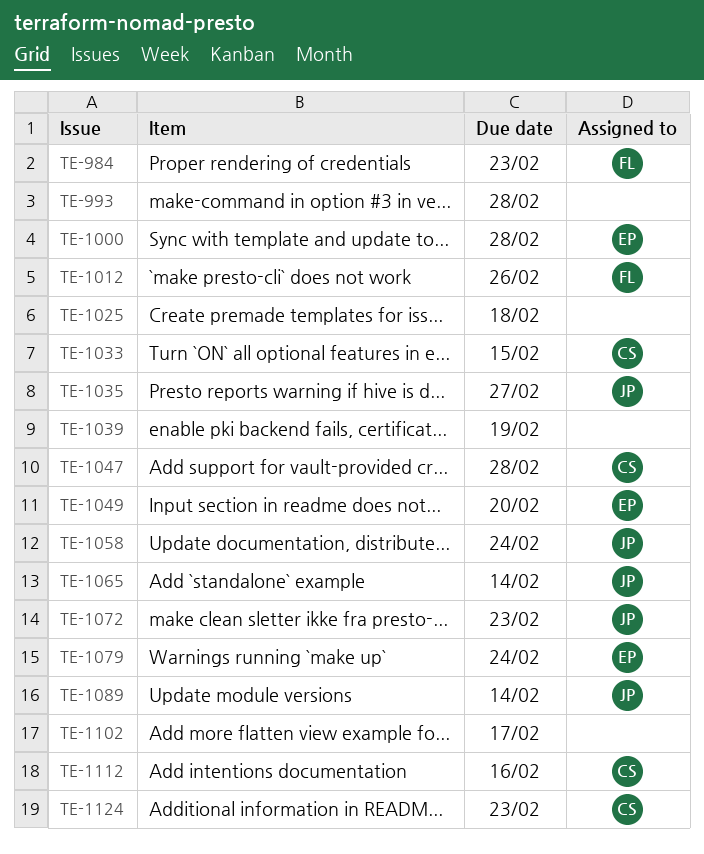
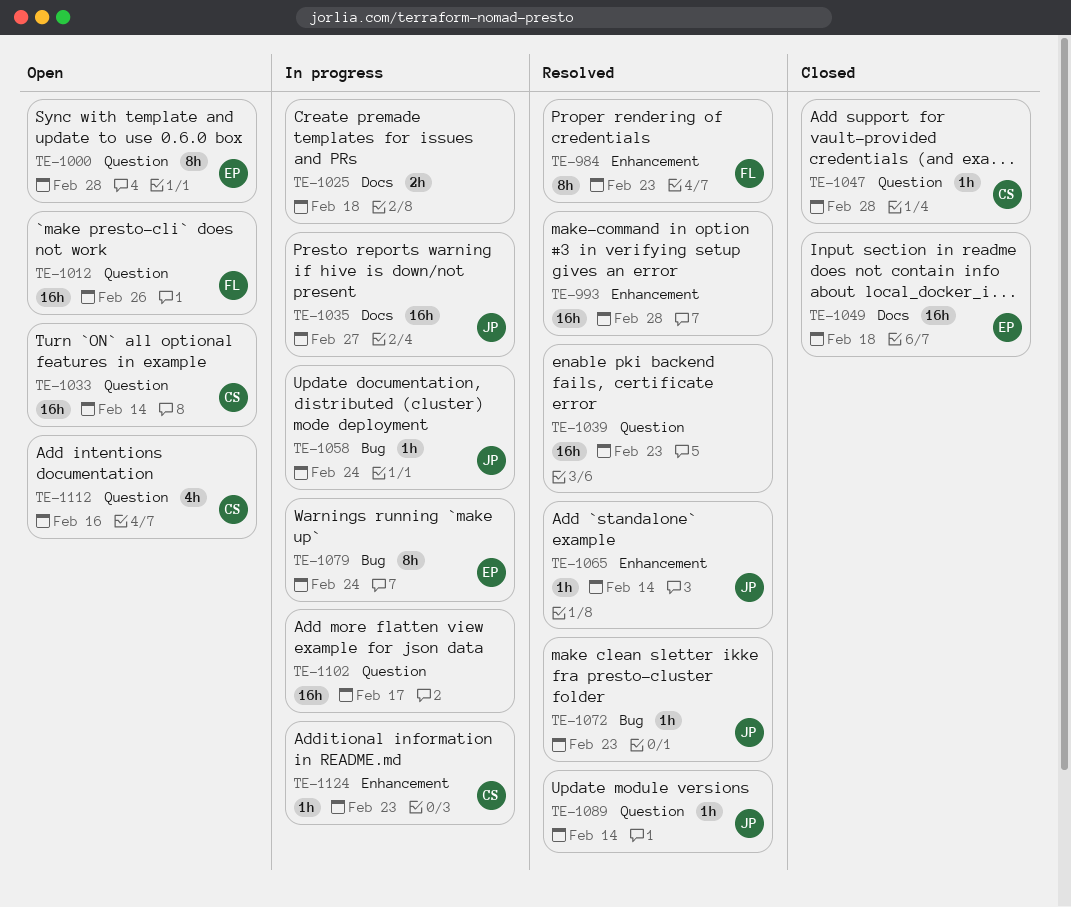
TE-1033, due: Feb 15 -> Feb 14
TE-1039, due: Feb 19 -> Feb 23
TE-1049, due: Feb 20 -> Feb 18

